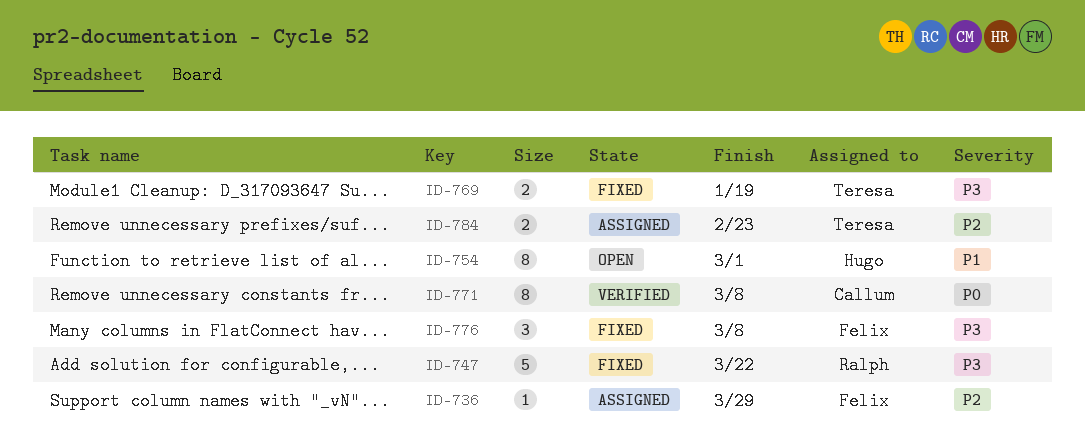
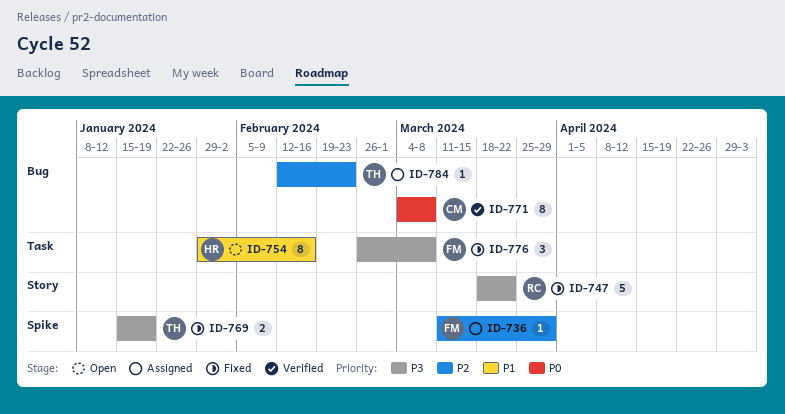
ID-754, due: Mar 1 -> Feb 16
ID-784, estimate: 2 -> 1

